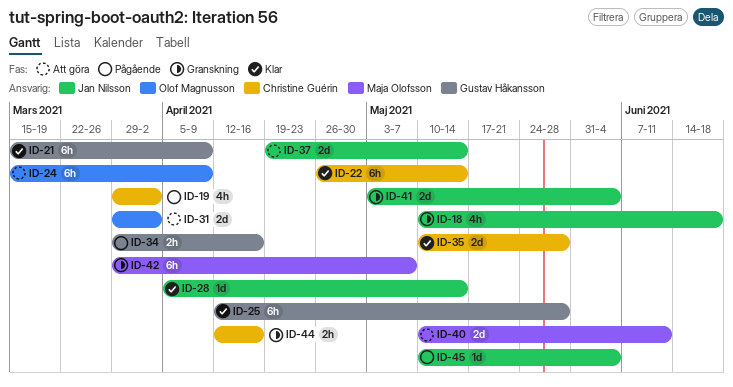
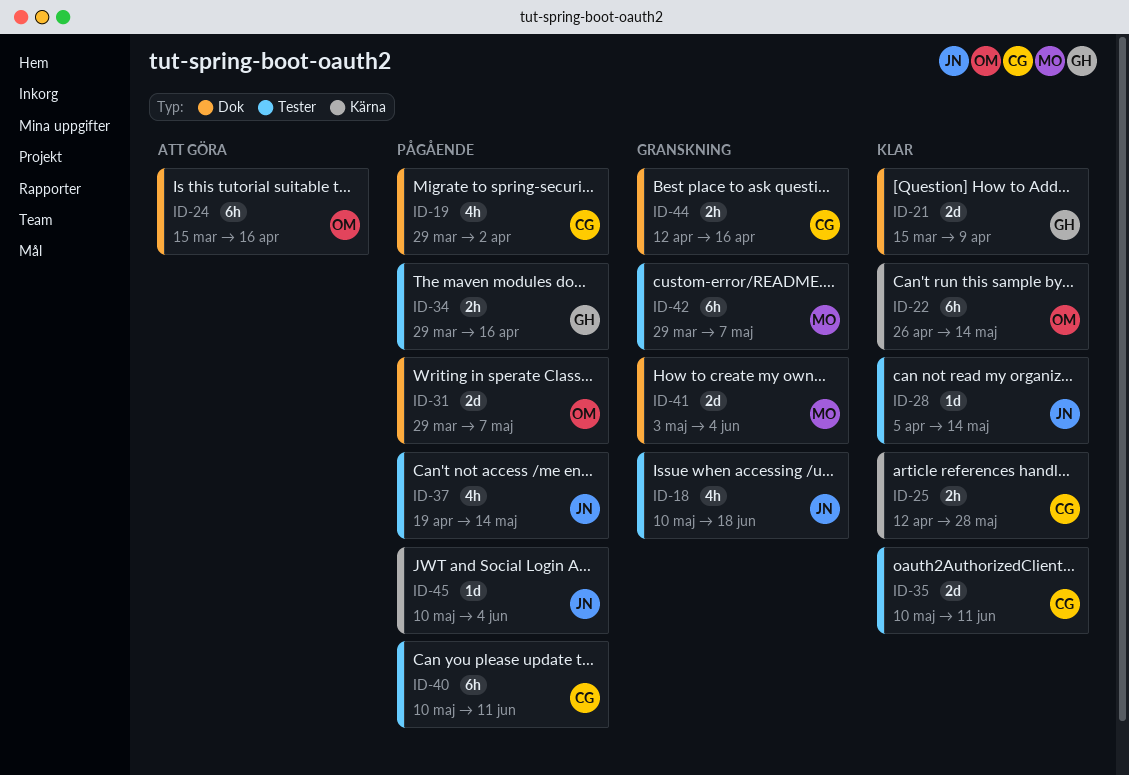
ID-21, estimate: 6h -> 2d
ID-22, owner: Christine Guérin -> Olof Magnusson
ID-24, due: Apr 9 -> Apr 16
ID-25, owner: Gustav Håkansson -> Christine Guérin
ID-25, estimate: 6h -> 2h
ID-31, status: Att göra -> Pågående
ID-31, due: Apr 2 -> May 7
ID-35, due: May 28 -> Jun 11
ID-37, status: Att göra -> Pågående
ID-37, estimate: 2d -> 4h
ID-40, status: Att göra -> Pågående
ID-40, owner: Maja Olofsson -> Christine Guérin
ID-40, estimate: 2d -> 6h
ID-41, owner: Jan Nilsson -> Maja Olofsson

